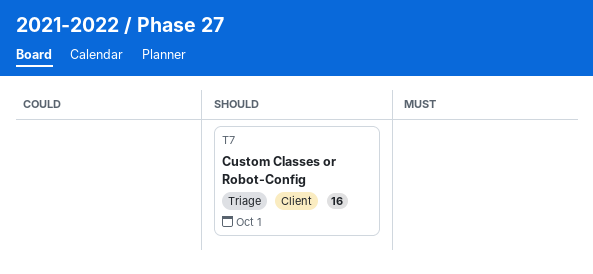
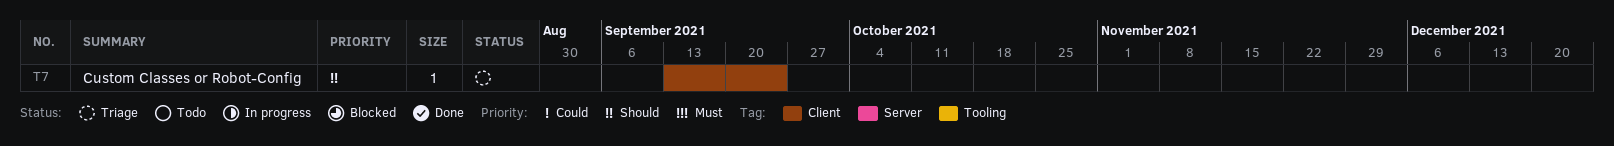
T7, estimate: 16 -> 1
T7, due: Oct 1 -> Sep 24

